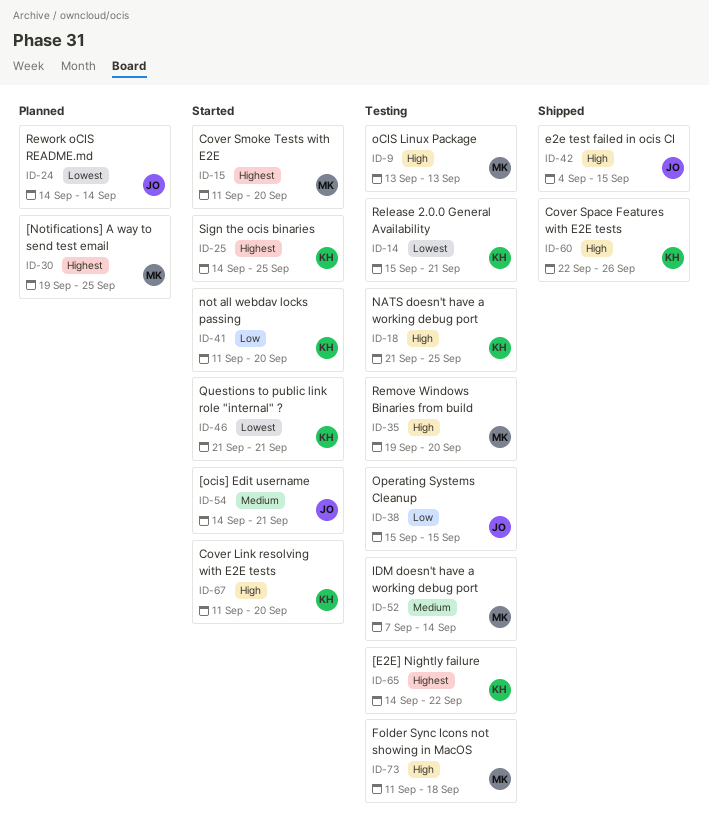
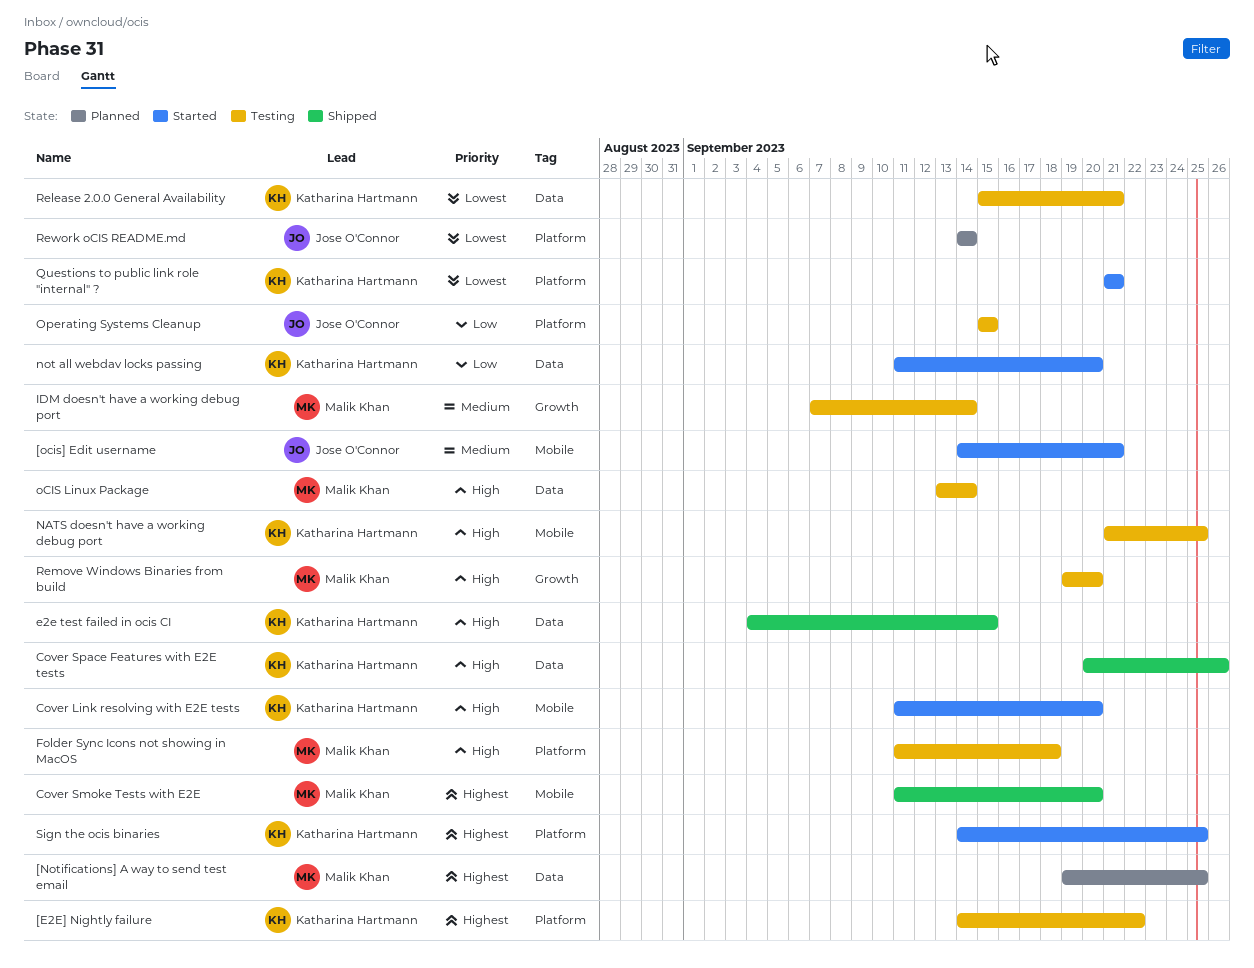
Cover Smoke Tests with E2E, status: Started -> Shipped
Cover Space Features with E2E tests, start: Sep 22 -> Sep 20
e2e test failed in ocis CI, owner: Jose O'Connor -> Katharina Hartmann
oCIS Linux Package, due: Sep 13 -> Sep 14

